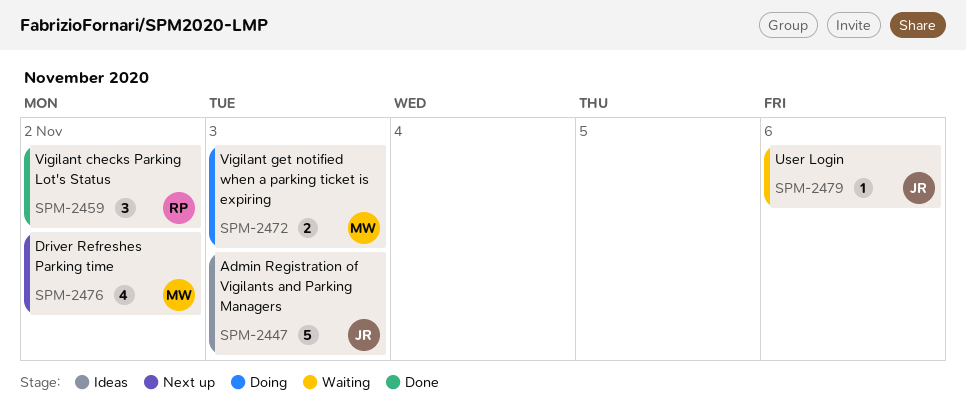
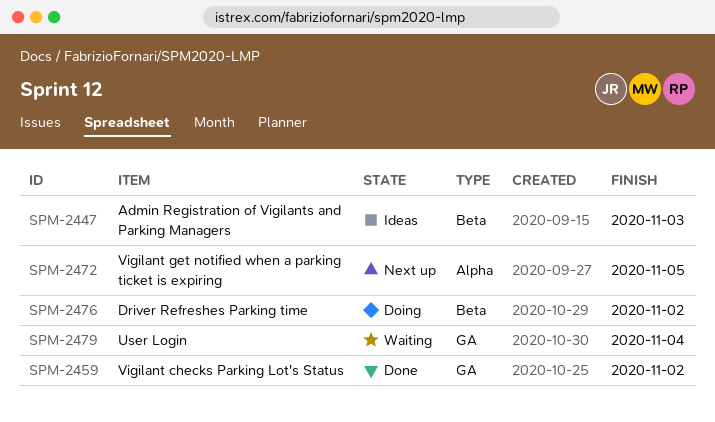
SPM-2472, status: Doing -> Next up
SPM-2472, due: Nov 3 -> Nov 5
SPM-2476, status: Next up -> Doing
SPM-2479, due: Nov 6 -> Nov 4

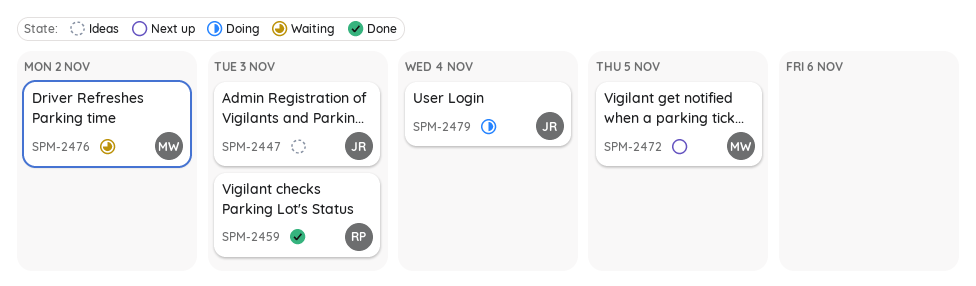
SPM-2459, due: Nov 2 -> Nov 3
SPM-2476, status: Doing -> Waiting
SPM-2479, status: Waiting -> Doing

